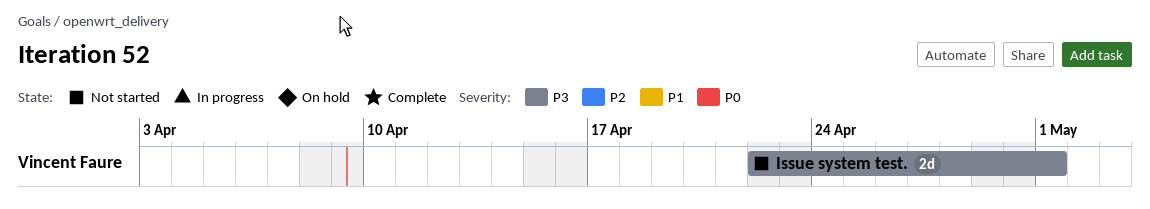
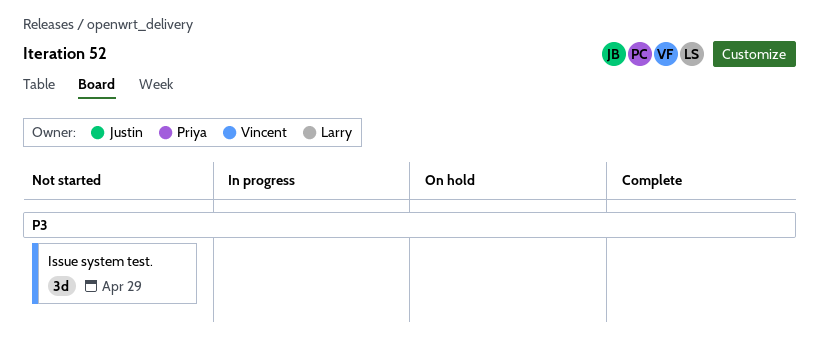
Issue system test., estimate: 2d -> 3d
Issue system test., due: May 1 -> Apr 29

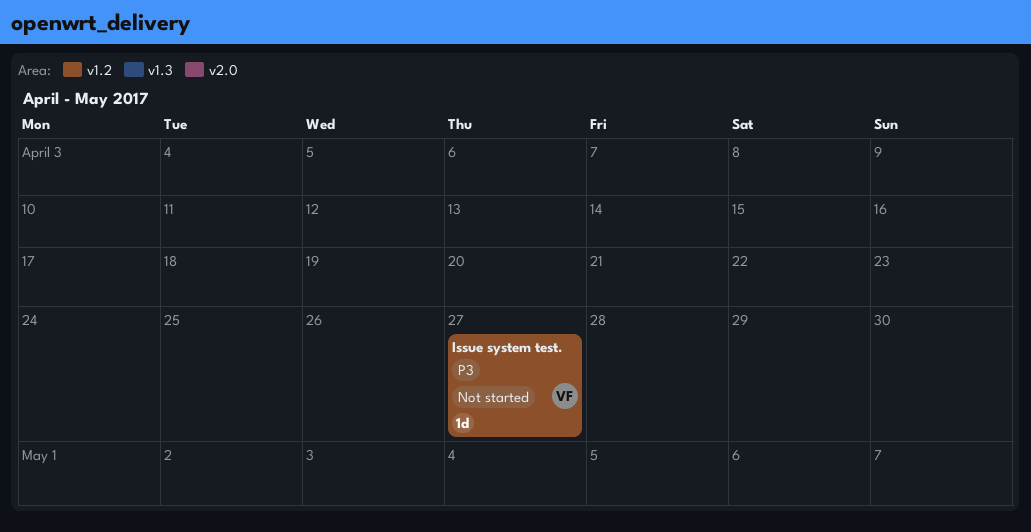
Issue system test., estimate: 3d -> 1d
Issue system test., due: Apr 29 -> Apr 27

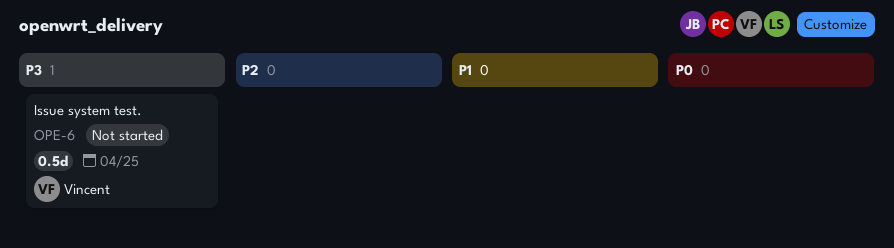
Issue system test., estimate: 1d -> 0.5d
Issue system test., due: Apr 27 -> Apr 25

